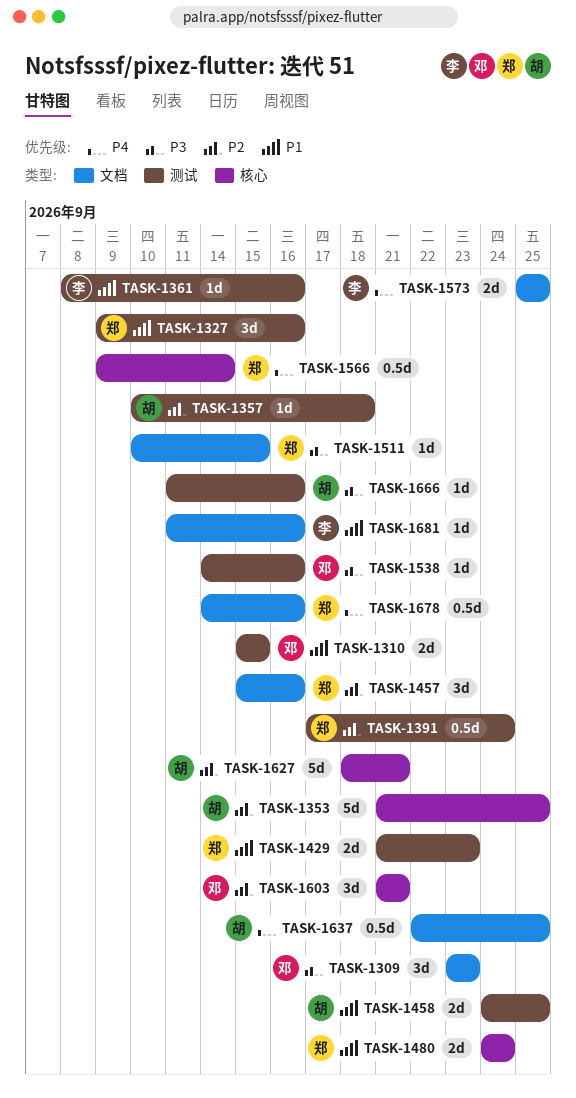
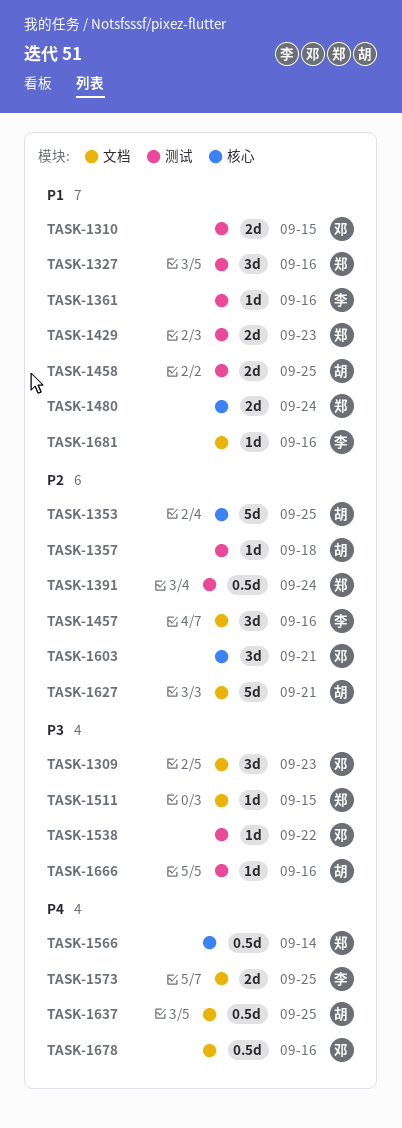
TASK-1457, owner: 郑 -> 李
TASK-1538, due: Sep 16 -> Sep 22
TASK-1627, label: 核心 -> 文档
TASK-1678, owner: 郑 -> 邓

